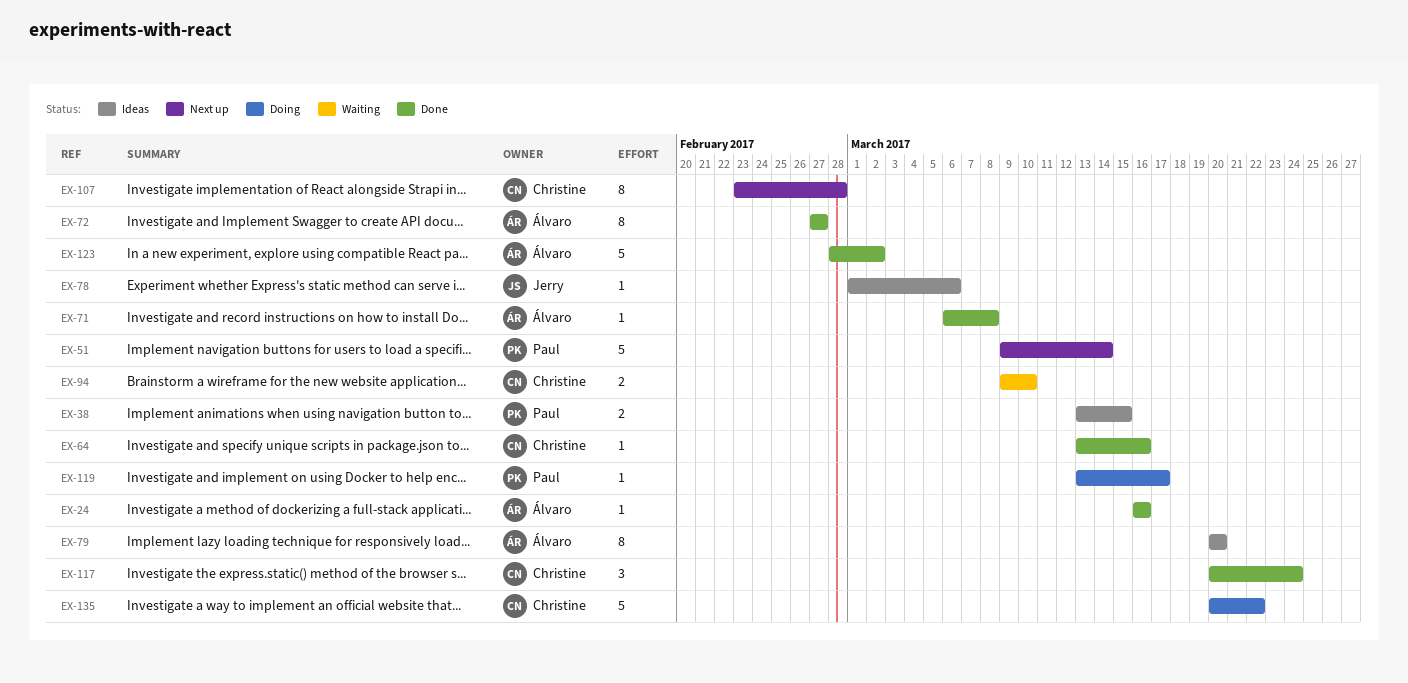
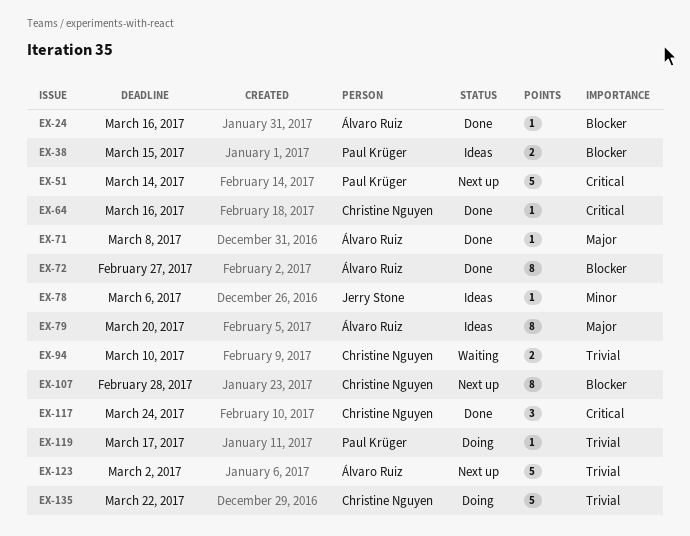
EX-123, status: Done -> Next up

